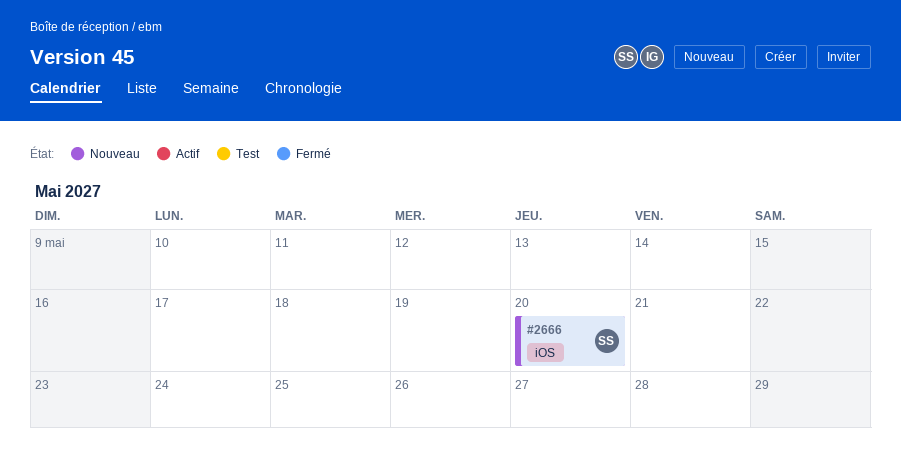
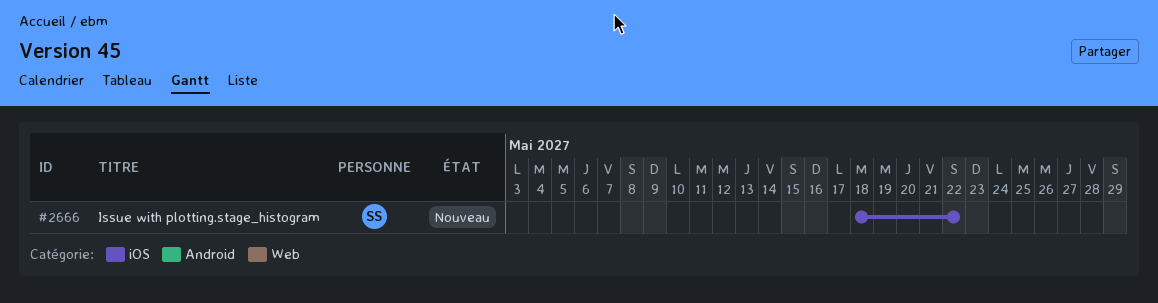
#2666, due: May 20 -> May 22

